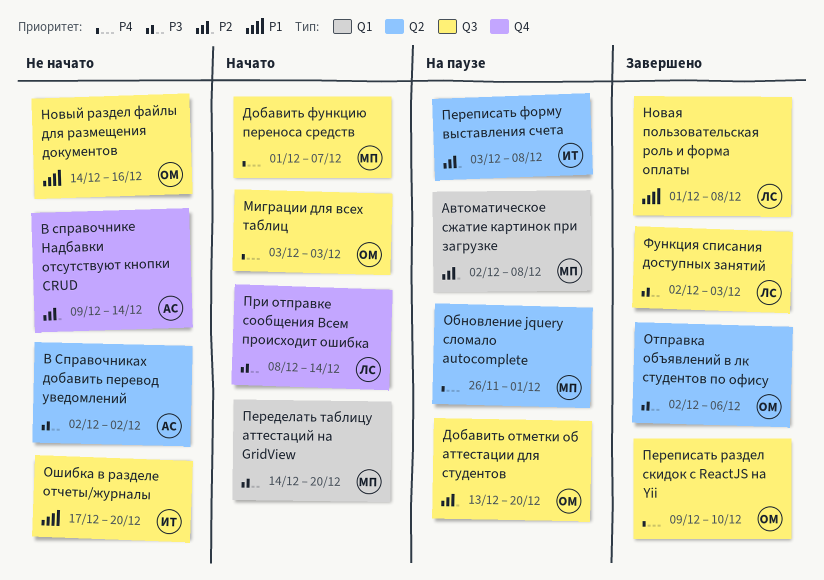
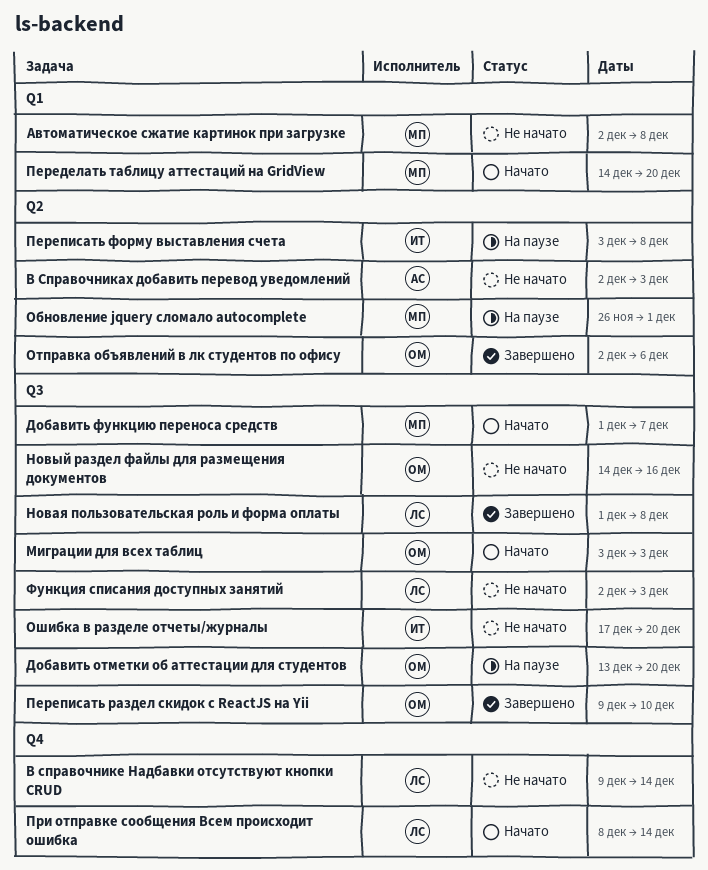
Автоматическое сжатие картинок при загрузке, status: На паузе -> Не начато
В Справочниках добавить перевод уведомлений, due: Dec 2 -> Dec 3
В справочнике Надбавки отсутствуют кнопки CRUD, owner: АС -> ЛС
Функция списания доступных занятий, status: Завершено -> Не начато

